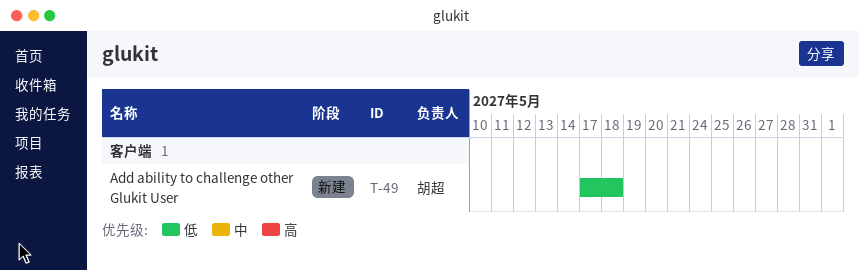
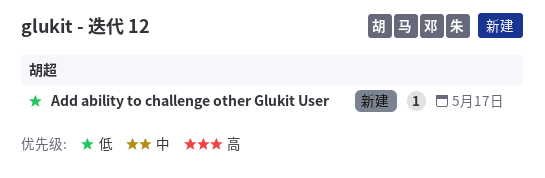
Add ability to challenge other Glukit User, due: May 18 -> May 17

